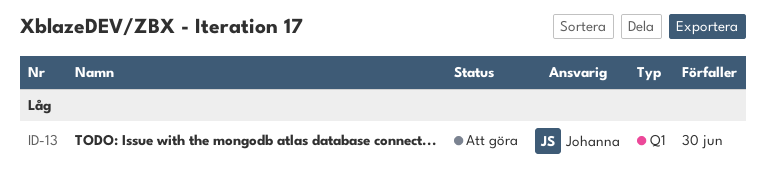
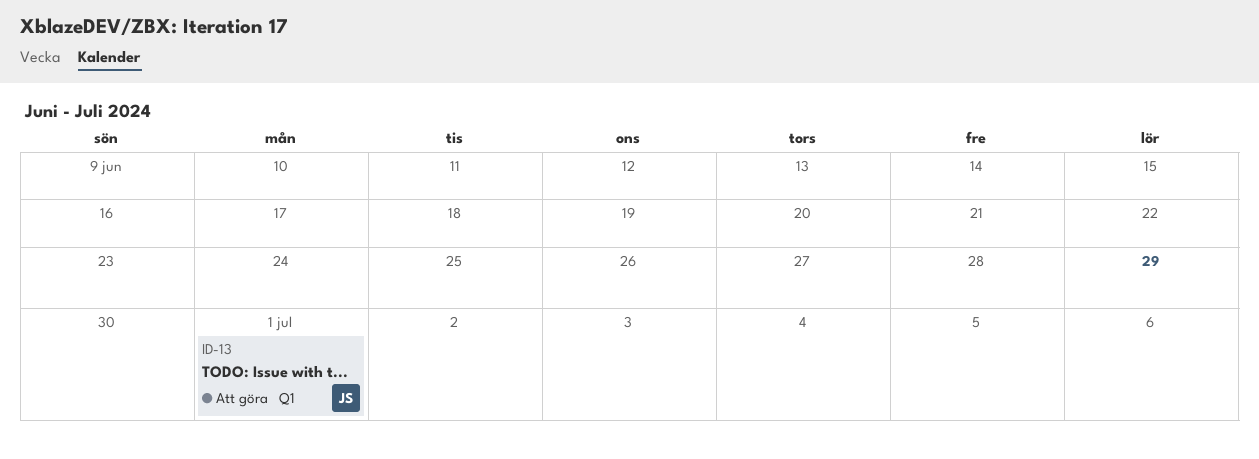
ID-13, due: Jun 30 -> Jul 1

